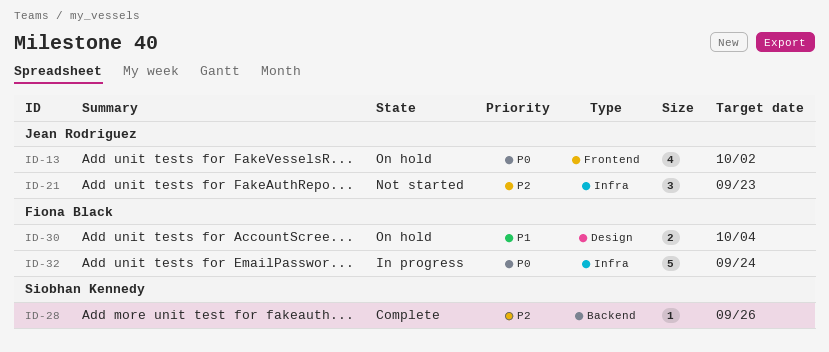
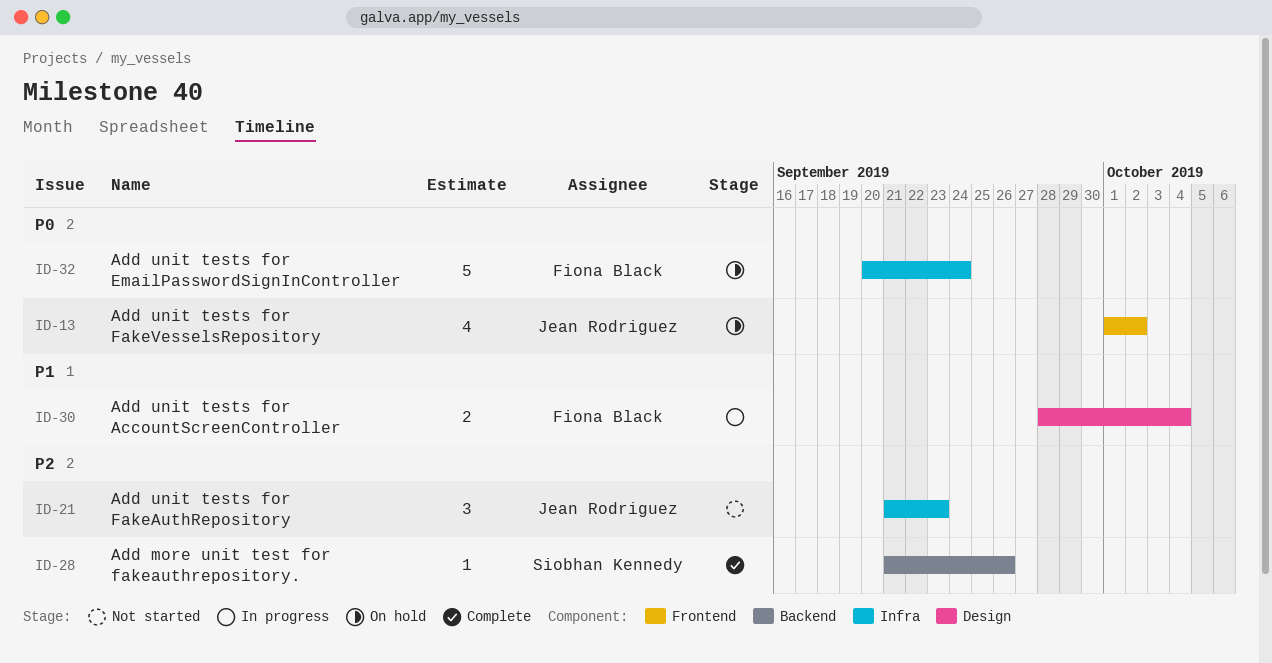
ID-30, status: On hold -> In progress
ID-32, status: In progress -> On hold

